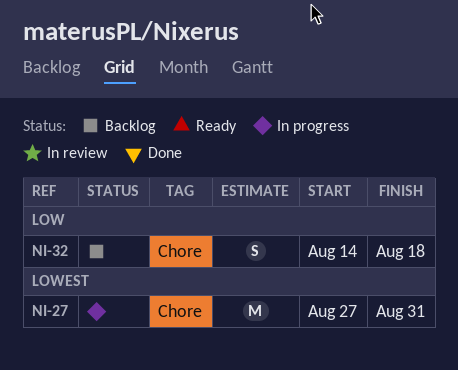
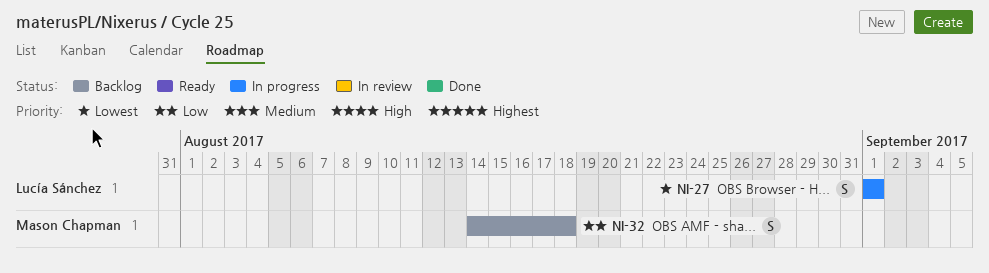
NI-27, estimate: M -> S
NI-27, start: Aug 27 -> Sep 1
NI-27, due: Aug 31 -> Sep 1

